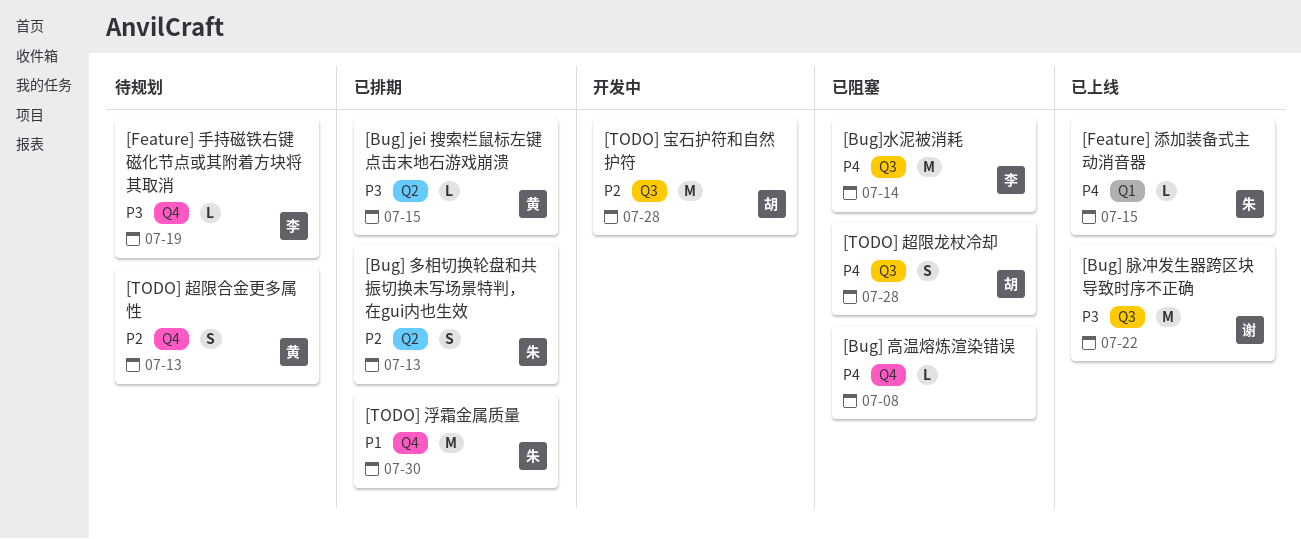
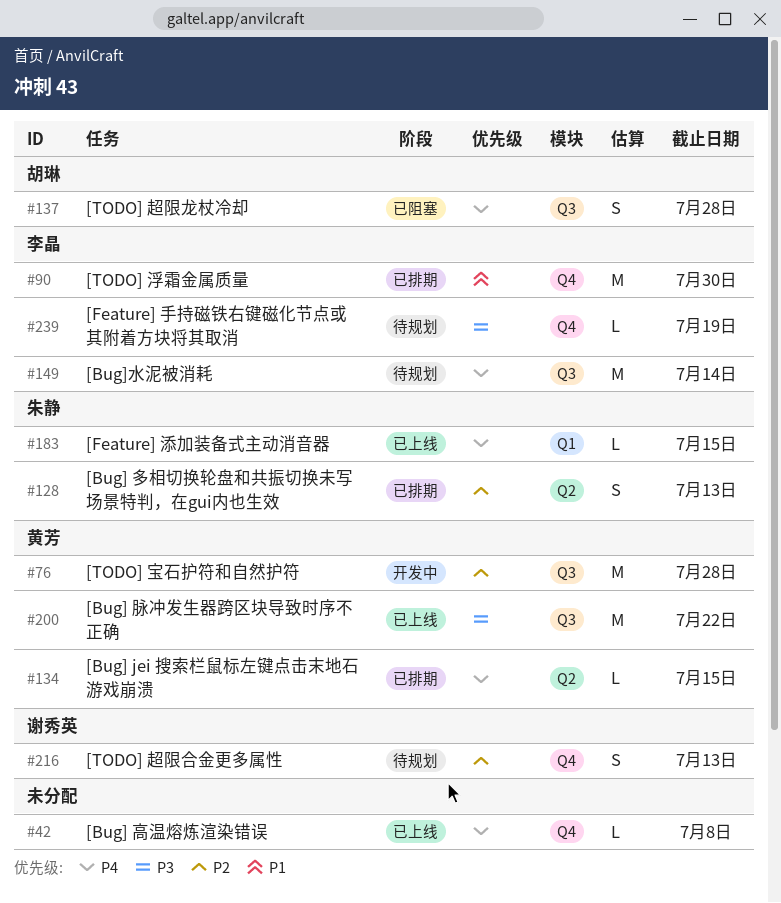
[Bug] jei 搜索栏鼠标左键点击末地石游戏崩溃, priority: P3 -> P4
[Bug] 脉冲发生器跨区块导致时序不正确, owner: 谢秀英 -> 黄芳
[Bug] 高温熔炼渲染错误, status: 已阻塞 -> 已上线
[Bug]水泥被消耗, status: 已阻塞 -> 待规划
[TODO] 宝石护符和自然护符, owner: 胡琳 -> 黄芳
[TODO] 浮霜金属质量, owner: 朱静 -> 李晶
[TODO] 超限合金更多属性, owner: 黄芳 -> 谢秀英

